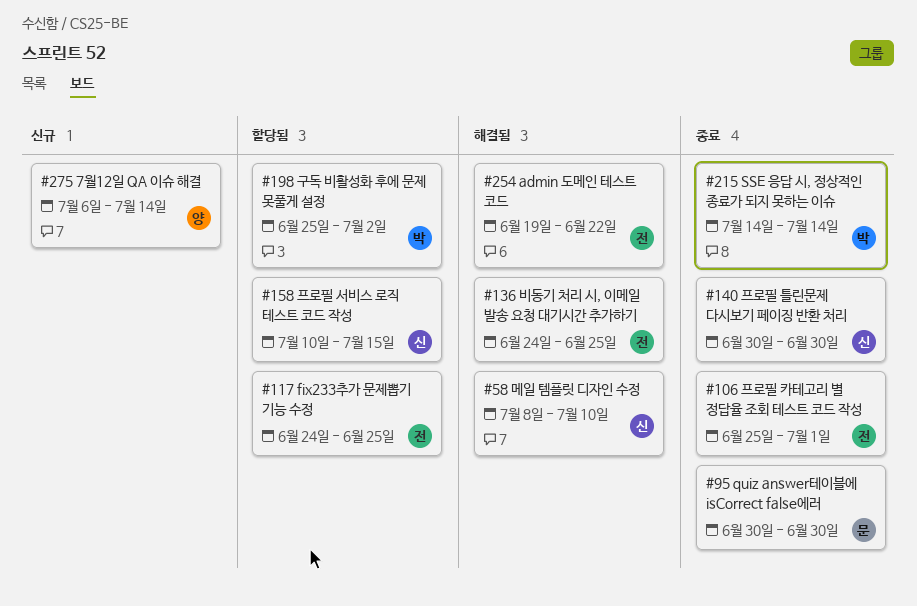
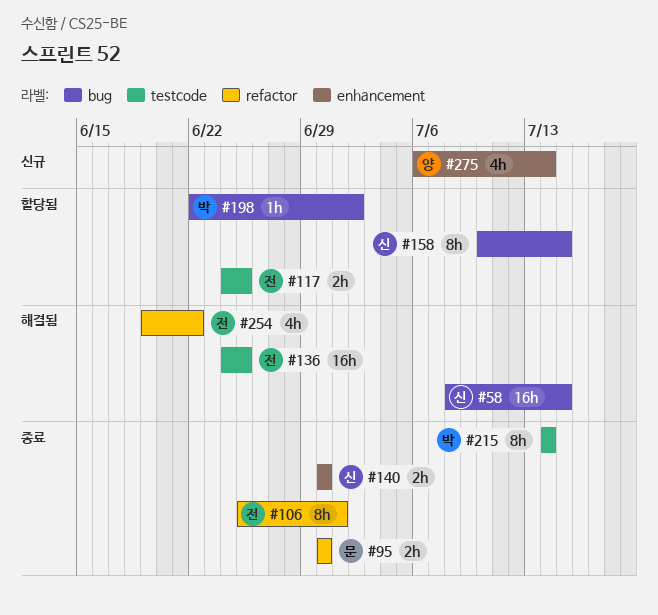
#58, due: Jul 10 -> Jul 15
#198, start: Jun 25 -> Jun 22

